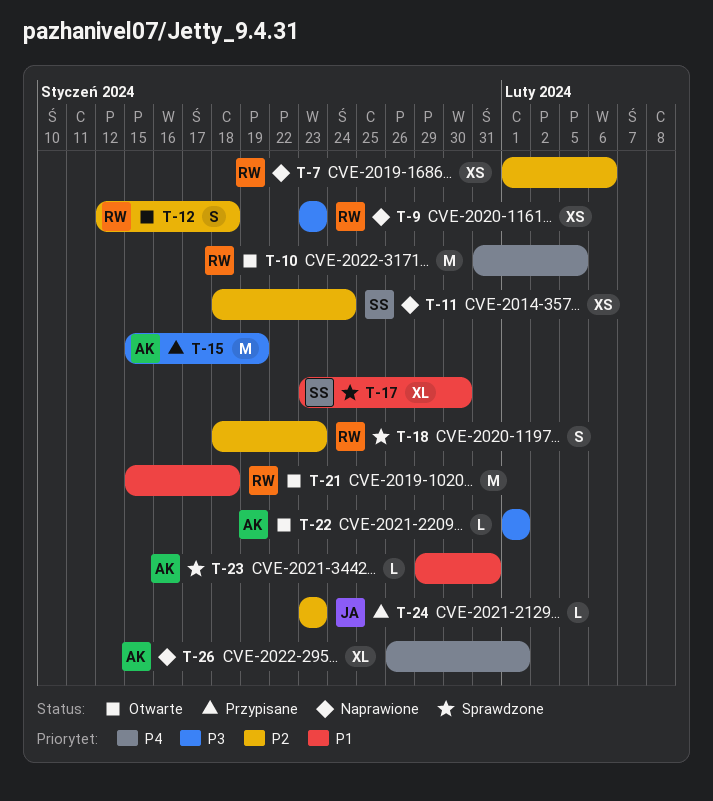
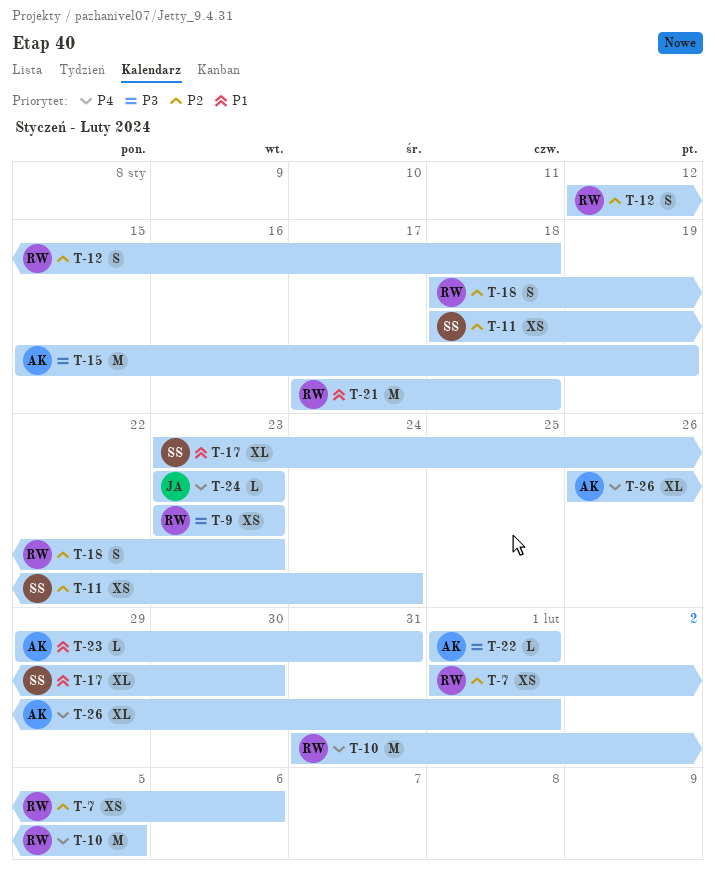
T-21, start: Jan 15 -> Jan 17
T-24, priority: P2 -> P4

